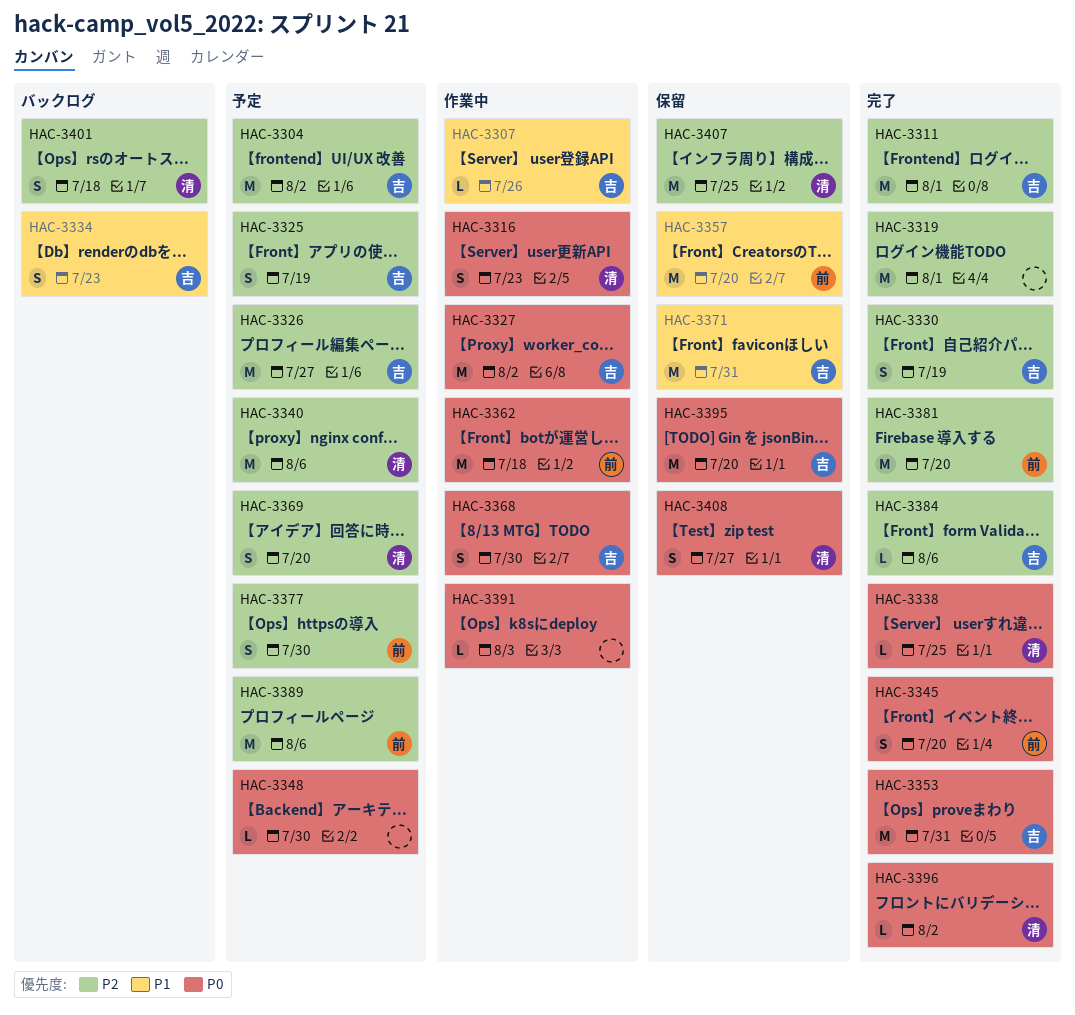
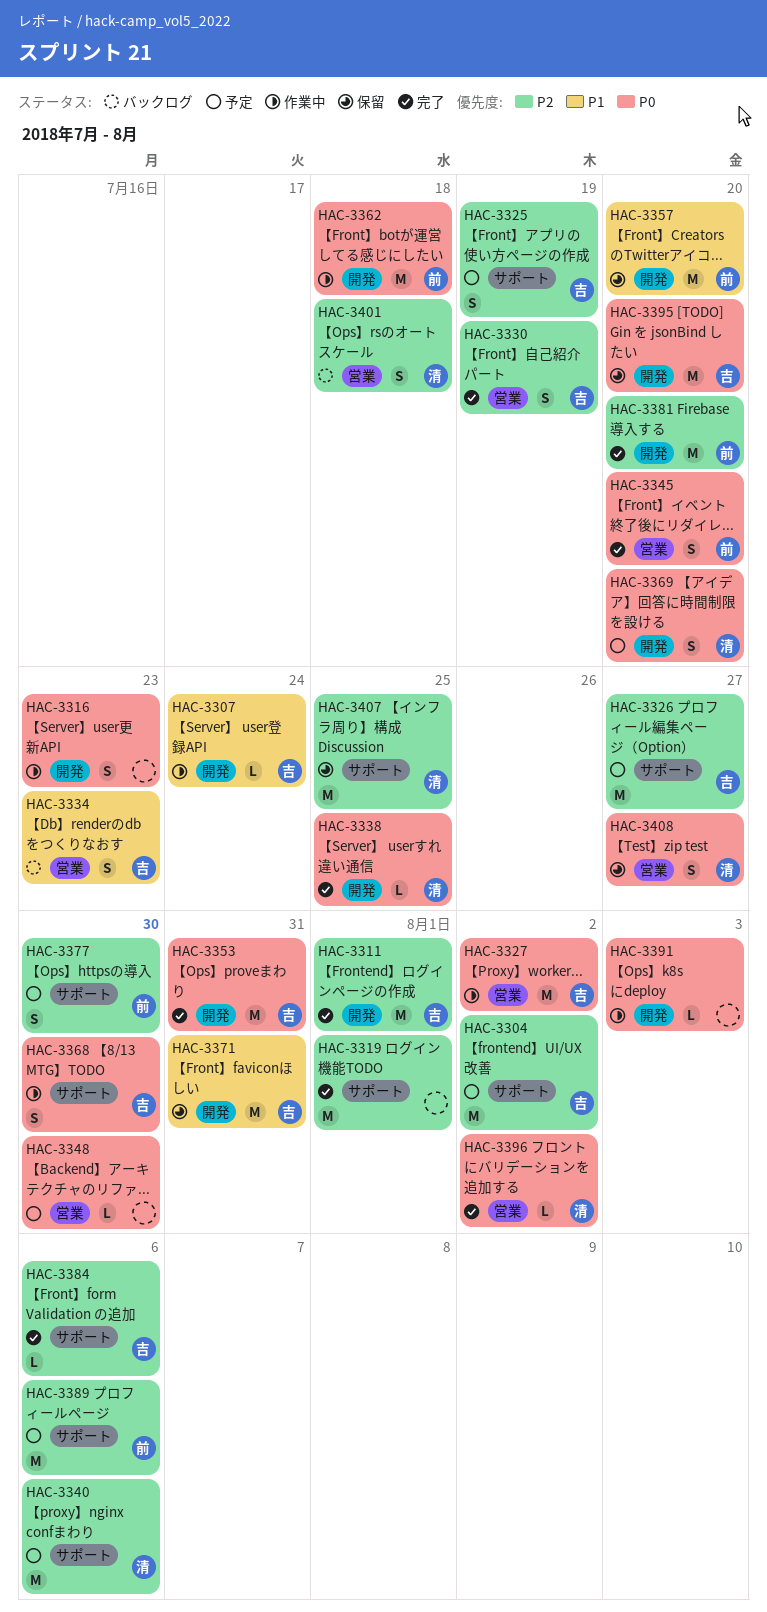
HAC-3307, due: Jul 26 -> Jul 24
HAC-3316, owner: 清 -> none
HAC-3369, priority: P2 -> P0

